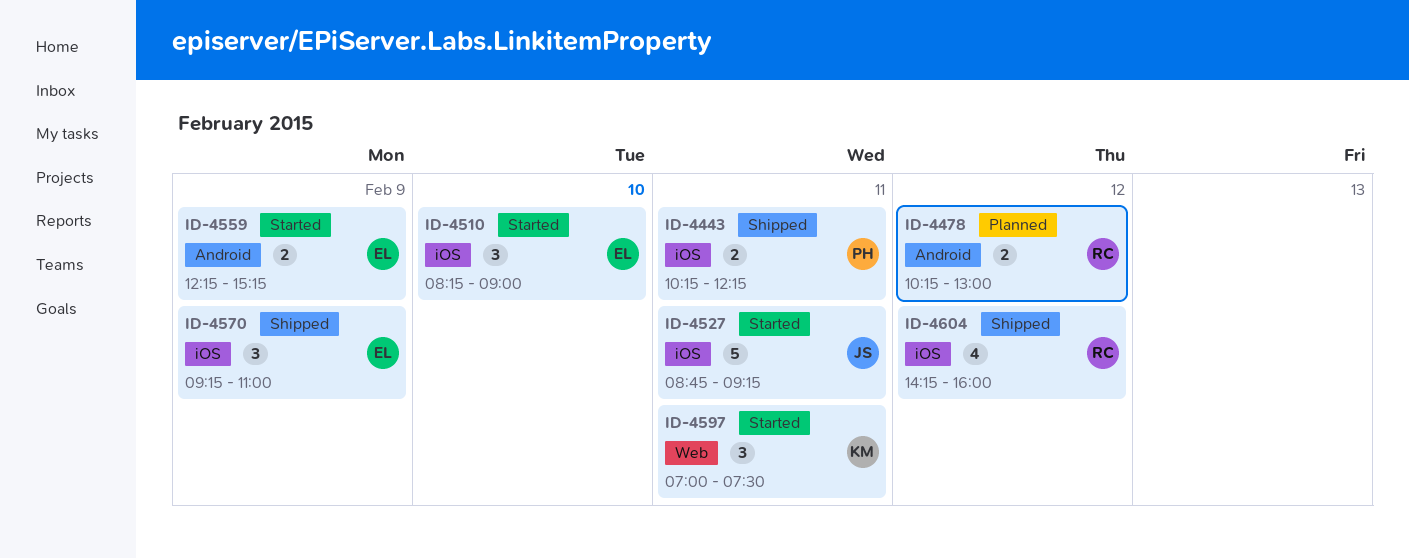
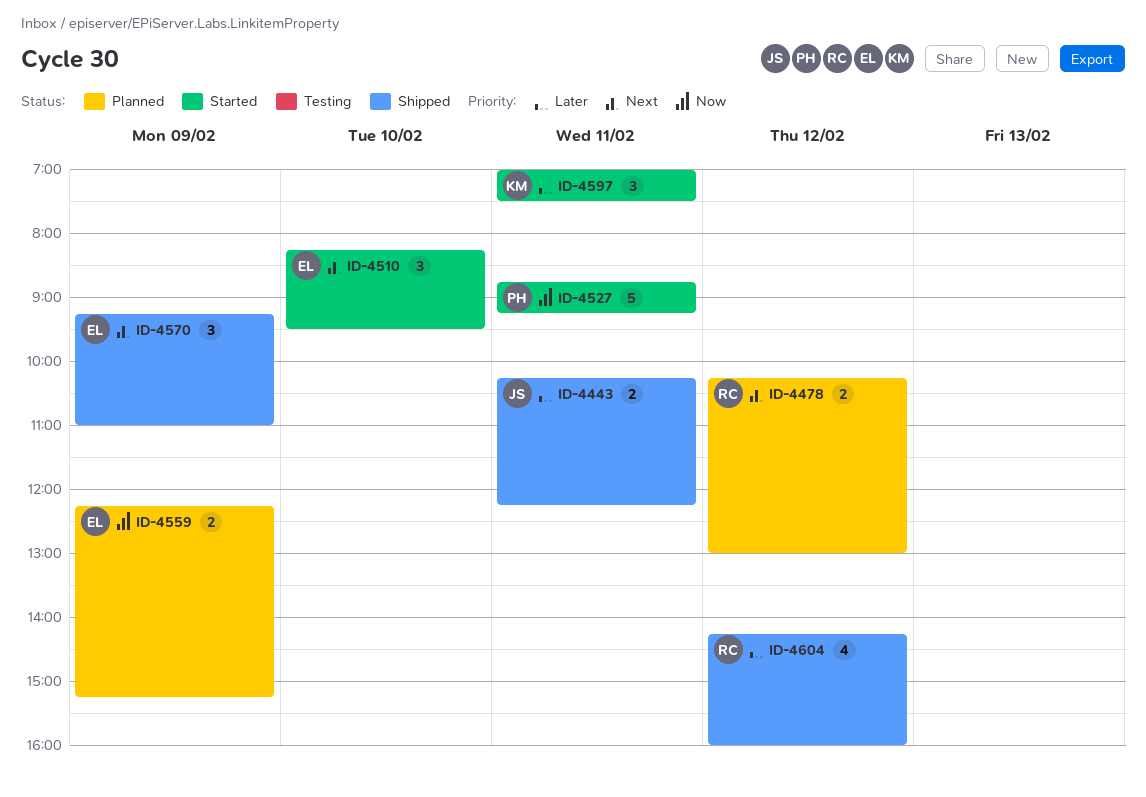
ID-4443, owner: PH -> JS
ID-4510, ends: 09:00 -> 09:30
ID-4527, owner: JS -> PH
ID-4559, status: Started -> Planned

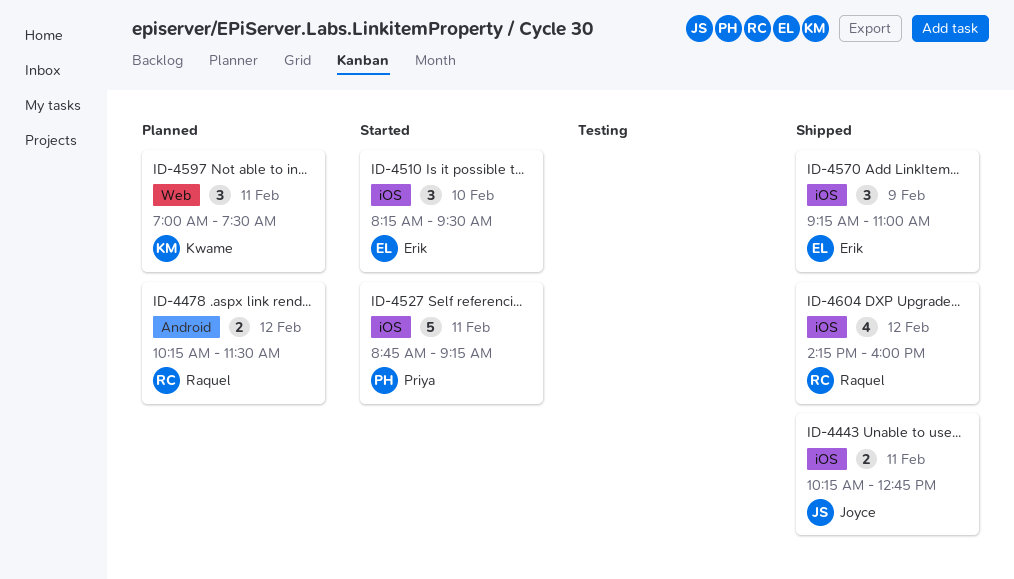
ID-4443, ends: 12:15 -> 12:45
ID-4478, ends: 13:00 -> 11:30
ID-4559: present -> none
ID-4597, status: Started -> Planned

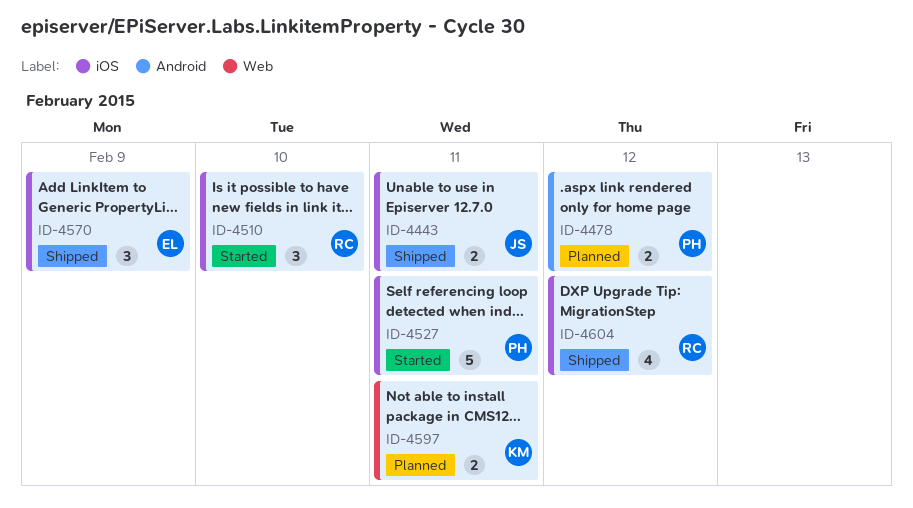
ID-4478, owner: Raquel -> Priya
ID-4510, owner: Erik -> Raquel
ID-4597, estimate: 3 -> 2

